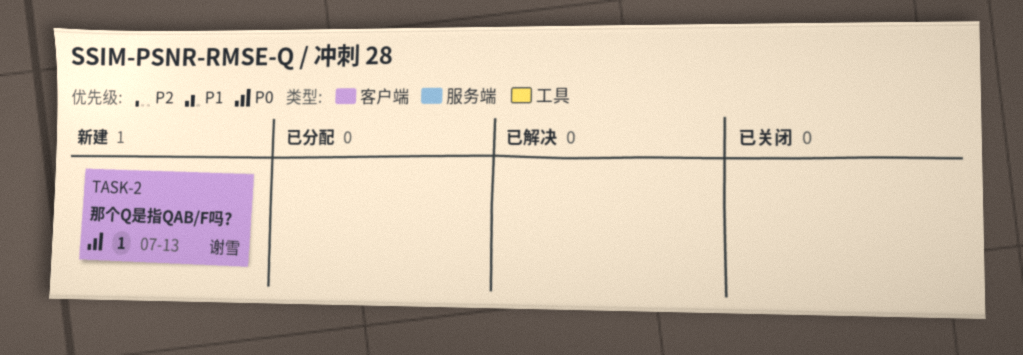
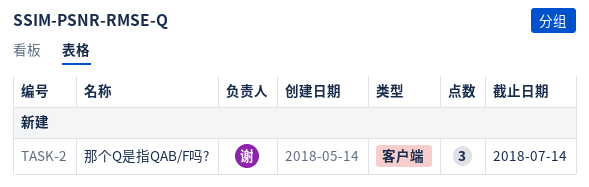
TASK-2, estimate: 1 -> 3
TASK-2, due: Jul 13 -> Jul 14

